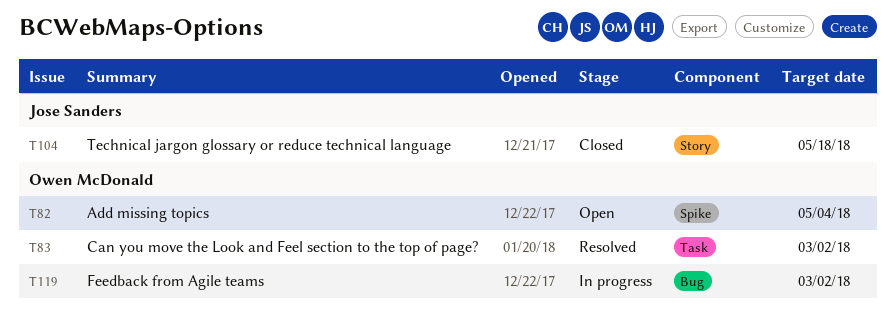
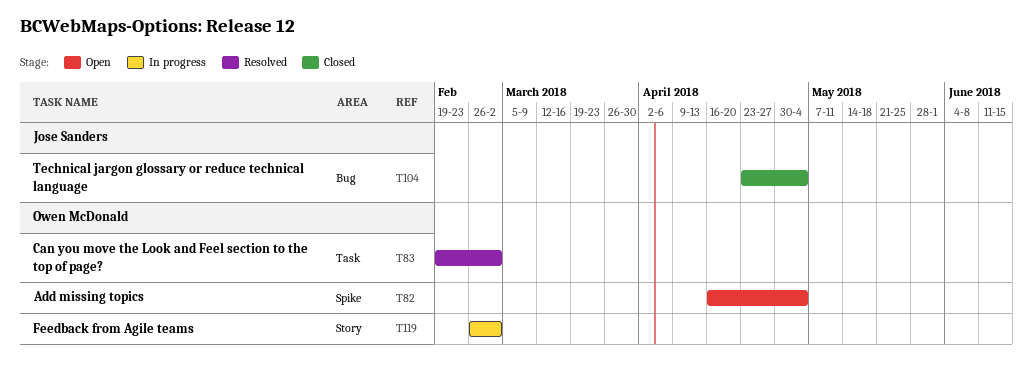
T104, label: Story -> Bug
T104, due: May 18 -> May 4
T119, label: Bug -> Story

